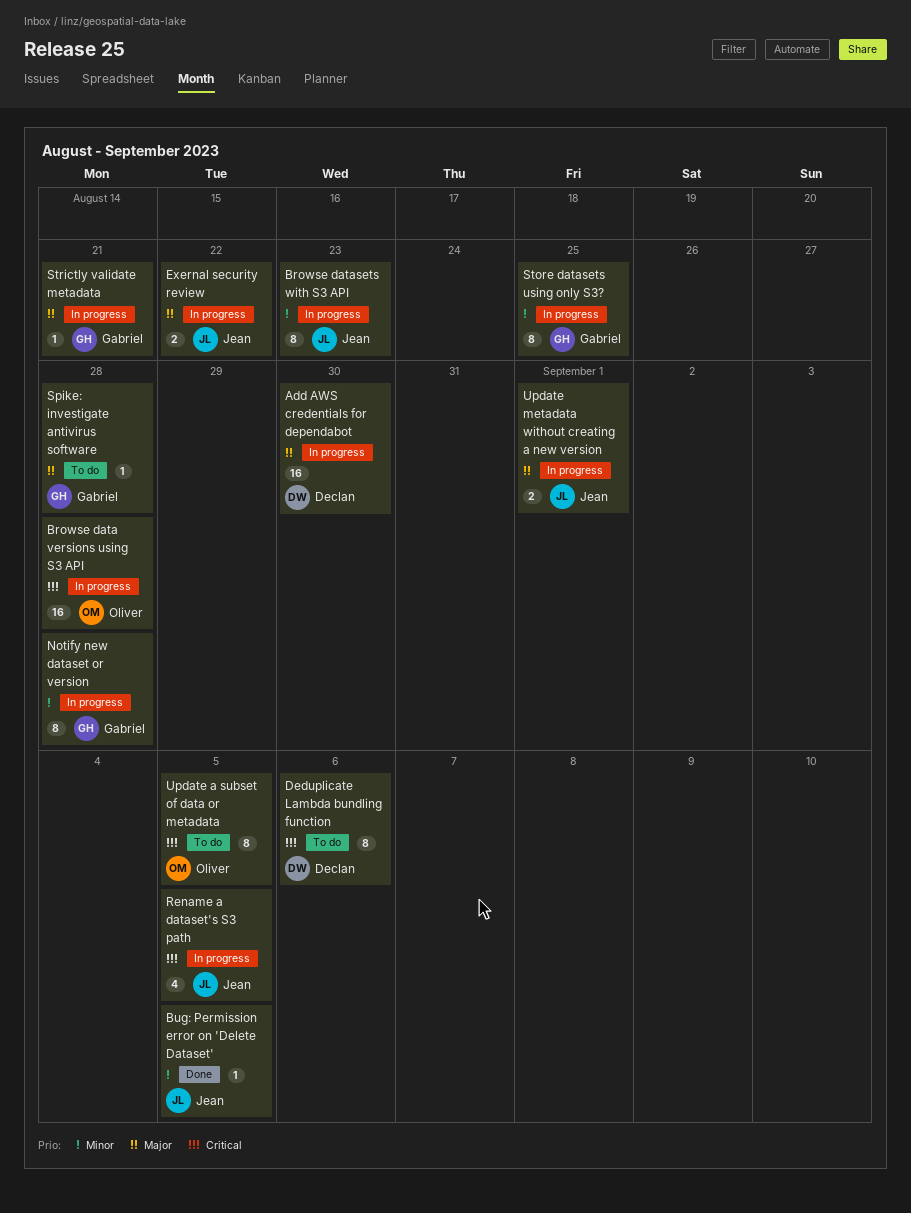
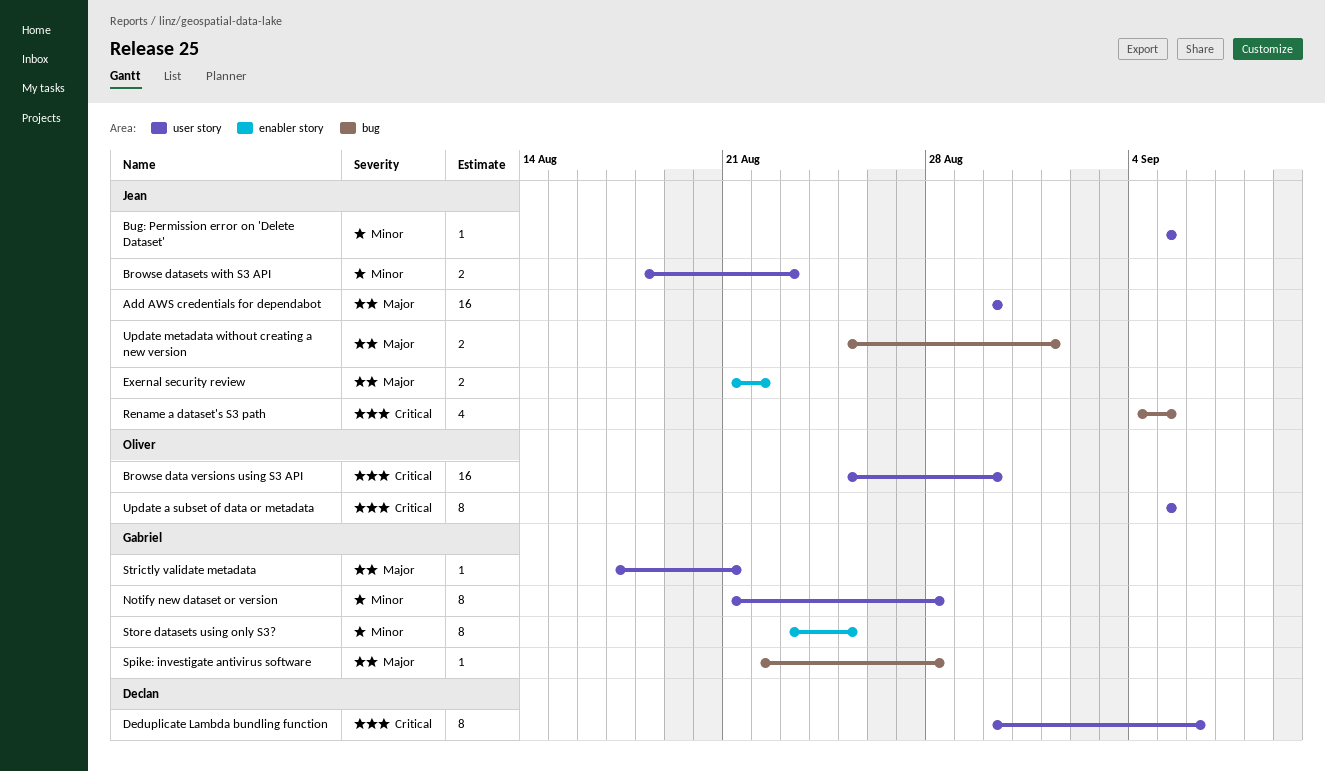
Add AWS credentials for dependabot, owner: Declan -> Jean
Browse data versions using S3 API, due: Aug 28 -> Aug 30
Browse datasets with S3 API, estimate: 8 -> 2

